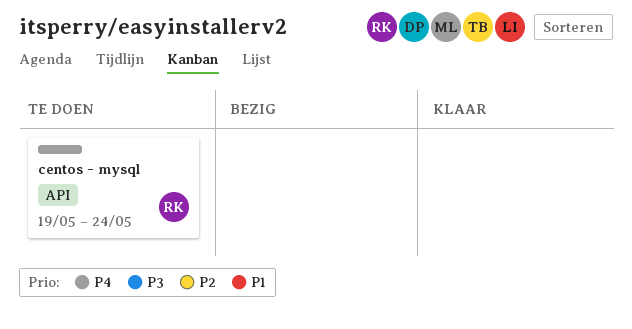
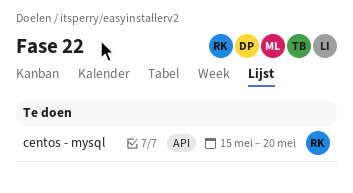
centos - mysql, start: May 19 -> May 15
centos - mysql, due: May 24 -> May 20

